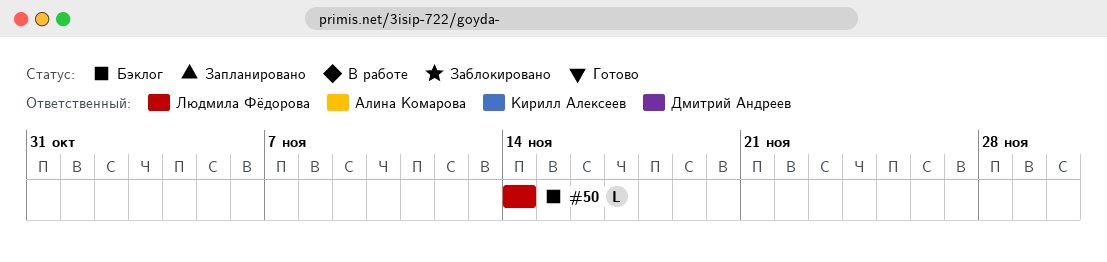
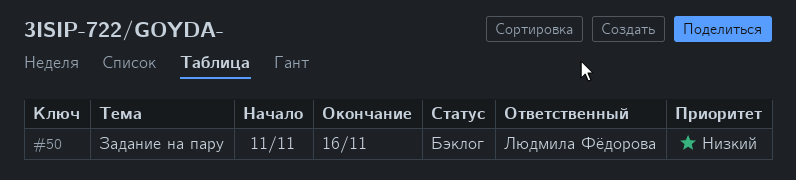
#50, start: Nov 14 -> Nov 11
#50, due: Nov 14 -> Nov 16

